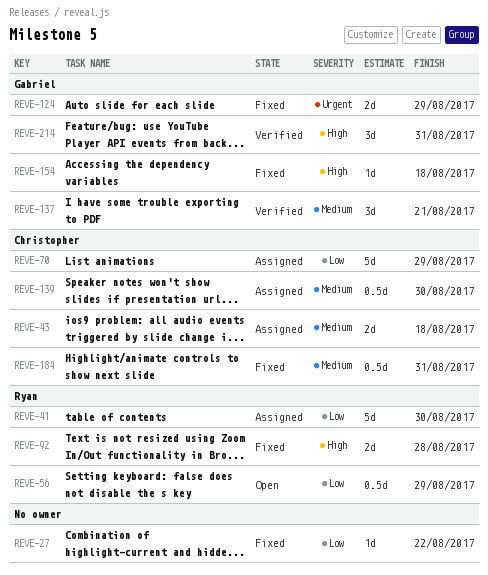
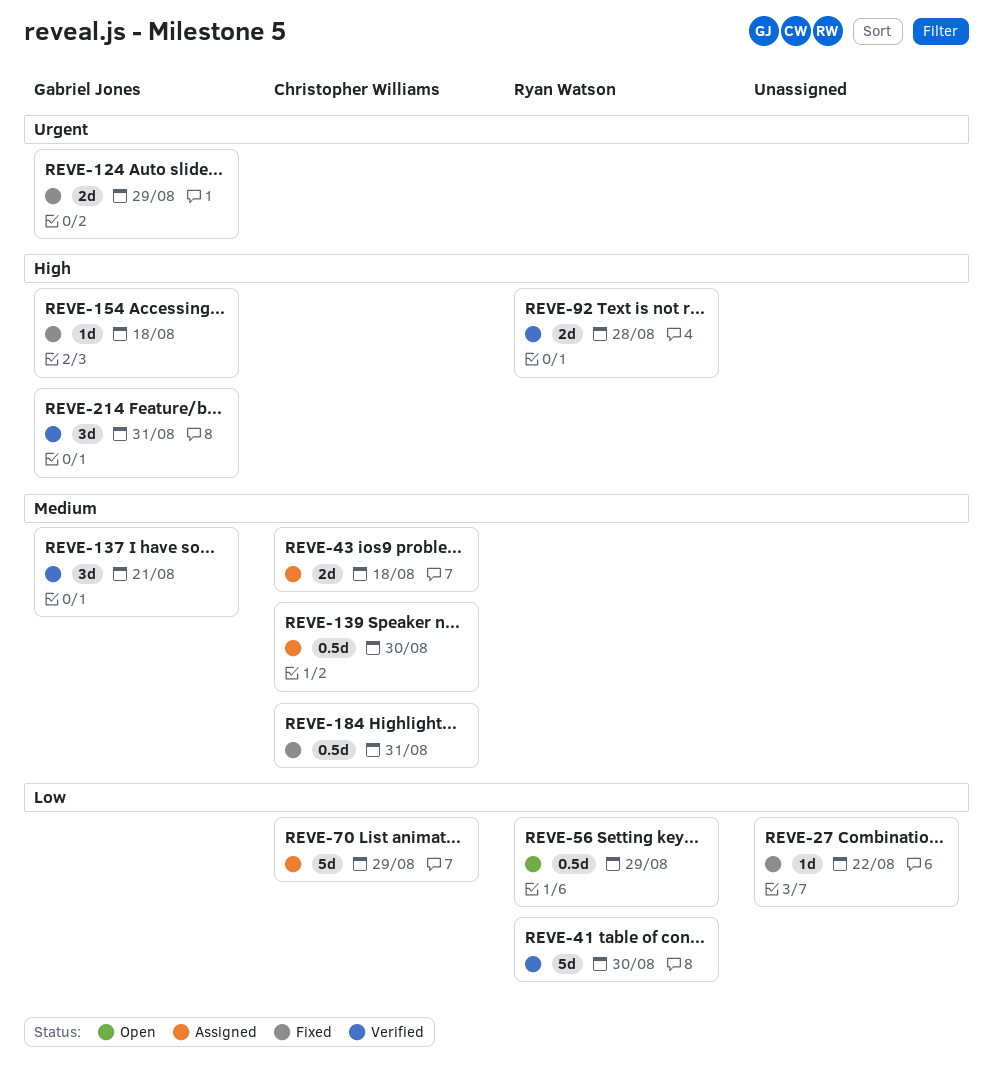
REVE-41, status: Assigned -> Verified
REVE-92, status: Fixed -> Verified

